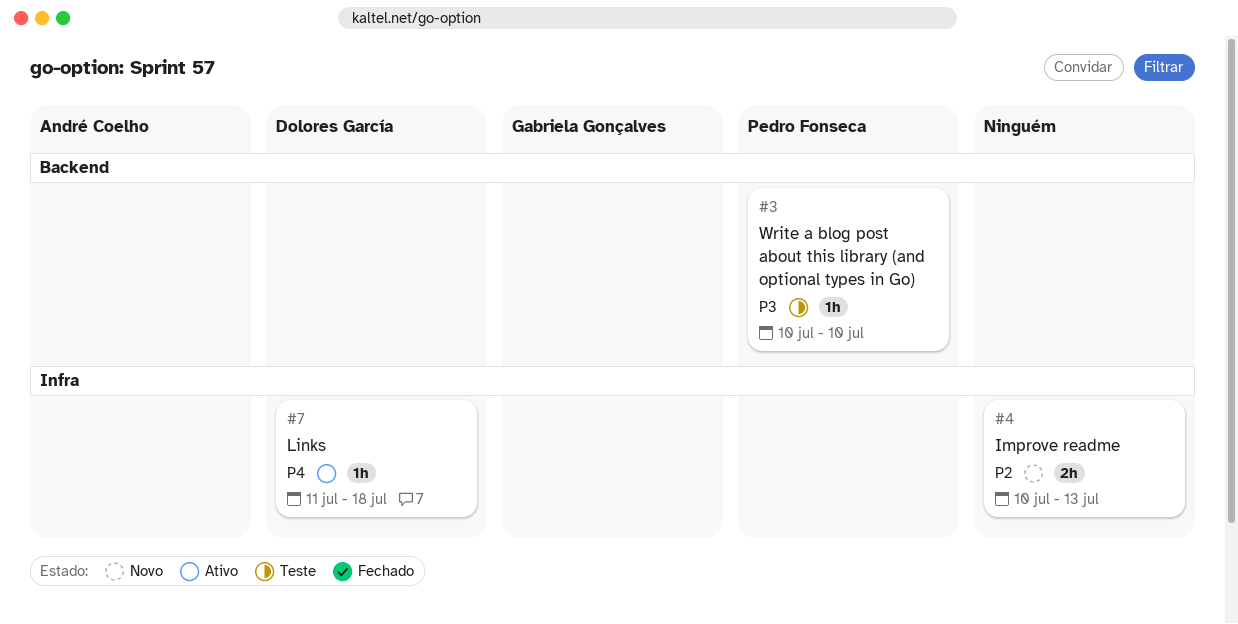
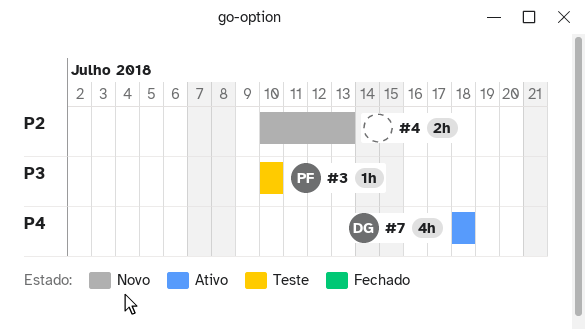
#7, estimate: 1h -> 4h
#7, start: Jul 11 -> Jul 18

